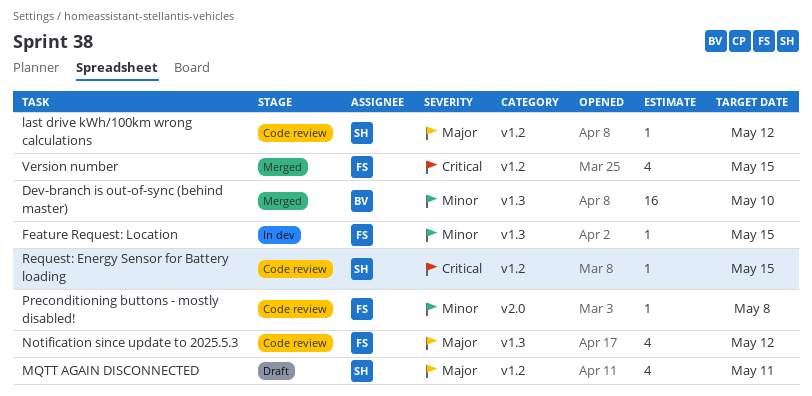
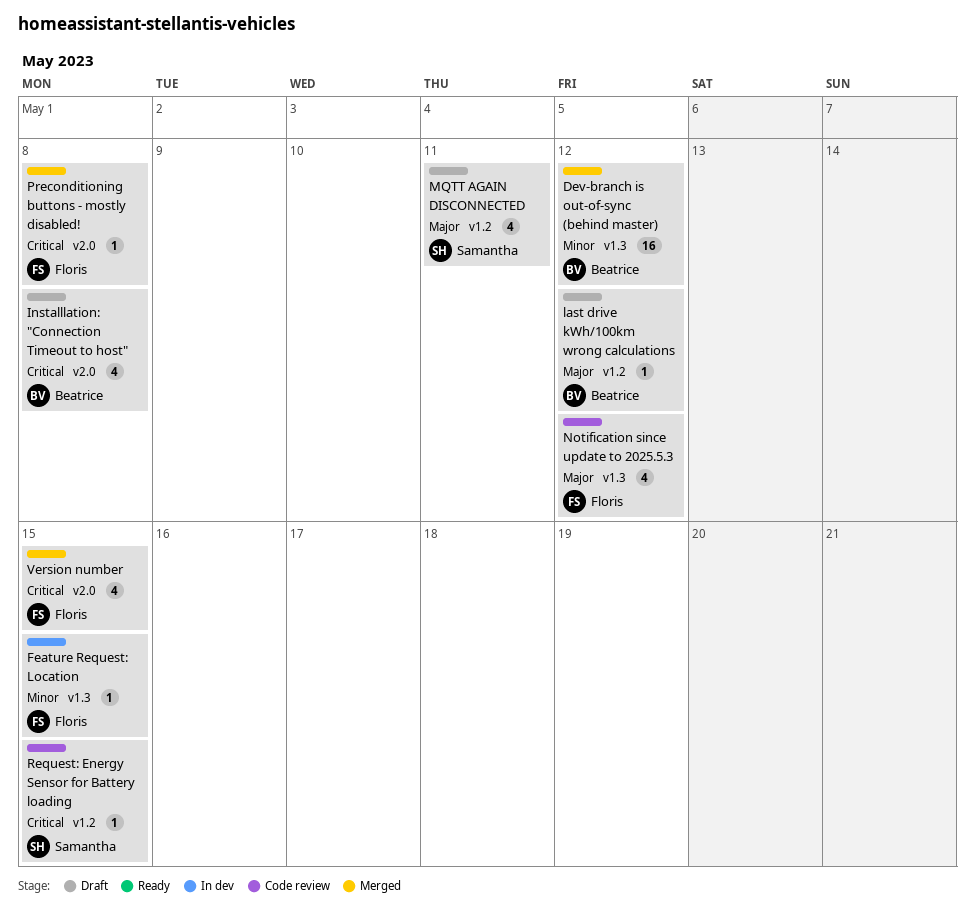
Dev-branch is out-of-sync (behind master), due: May 10 -> May 12
Installlation: "Connection Timeout to host": none -> present
last drive kWh/100km wrong calculations, status: Code review -> Draft
last drive kWh/100km wrong calculations, owner: Samantha -> Beatrice
Preconditioning buttons - mostly disabled!, status: Code review -> Merged
Preconditioning buttons - mostly disabled!, priority: Minor -> Critical
Version number, label: v1.2 -> v2.0

